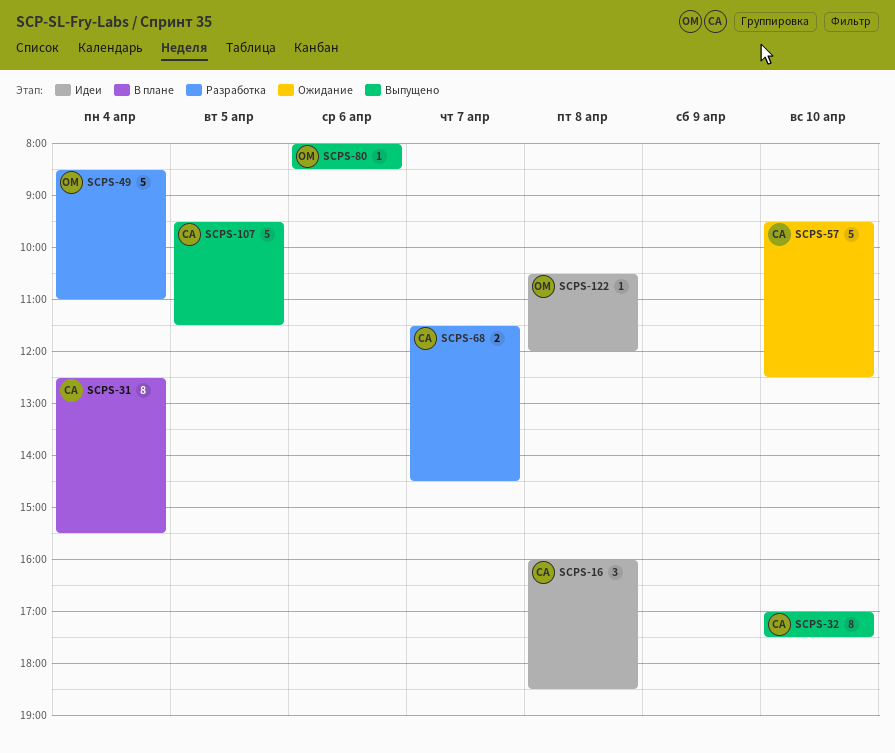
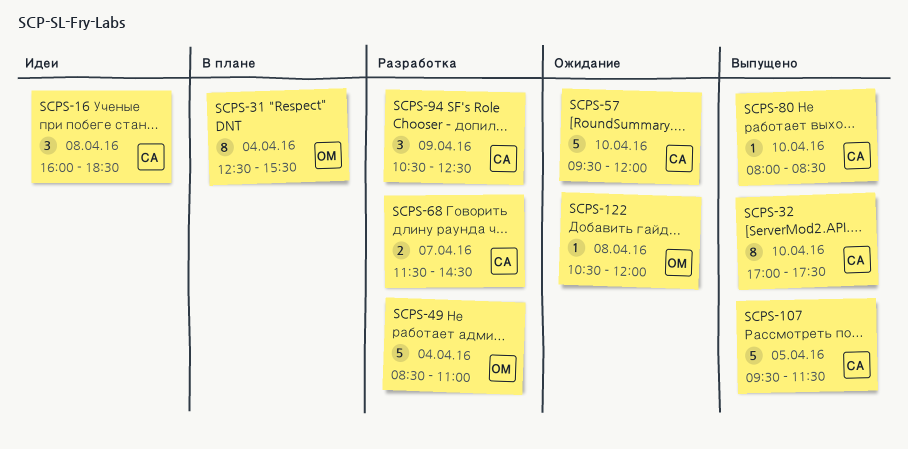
SCPS-31, owner: СА -> ОМ
SCPS-57, ends: 12:30 -> 12:00
SCPS-80, owner: ОМ -> СА
SCPS-80, day: Apr 6 -> Apr 10
SCPS-94: none -> present
SCPS-122, status: Идеи -> Ожидание

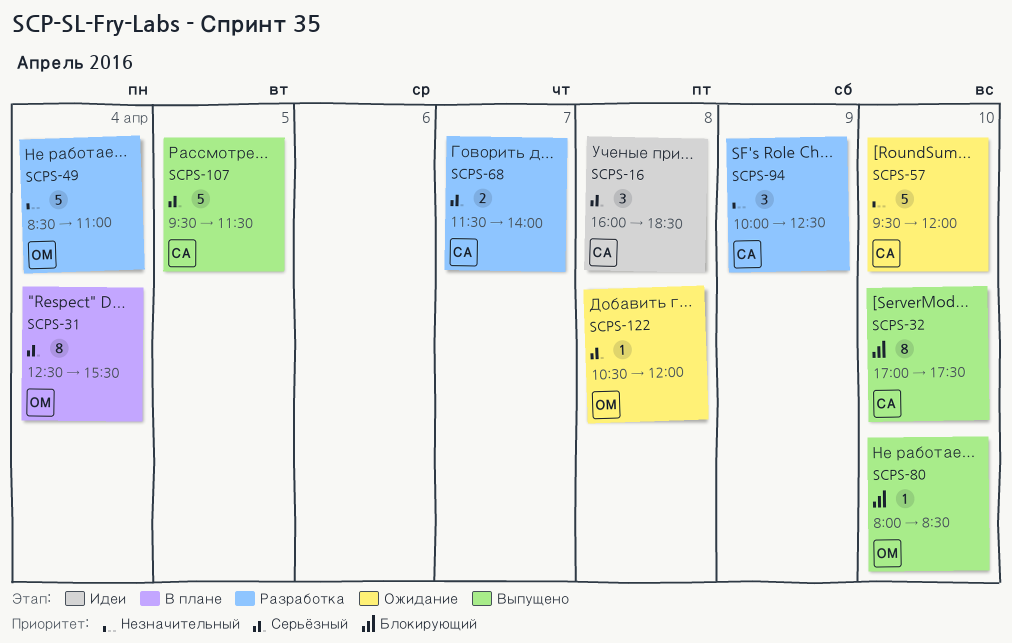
SCPS-68, ends: 14:30 -> 14:00
SCPS-80, owner: СА -> ОМ
SCPS-94, begins: 10:30 -> 10:00

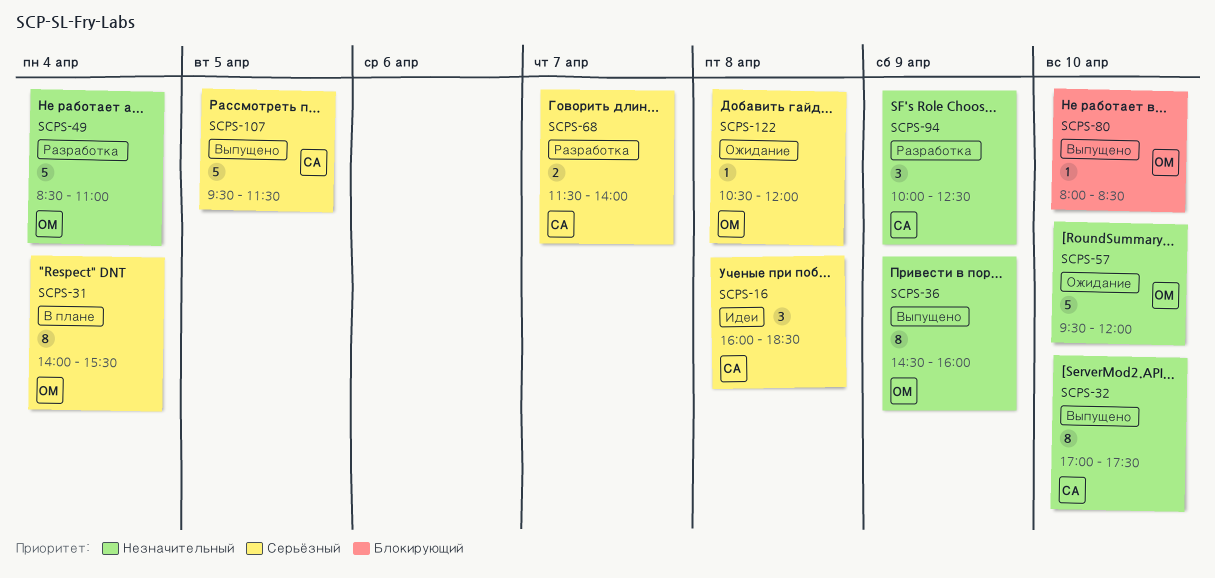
SCPS-31, begins: 12:30 -> 14:00
SCPS-32, priority: Блокирующий -> Незначительный
SCPS-36: none -> present
SCPS-57, owner: СА -> ОМ

